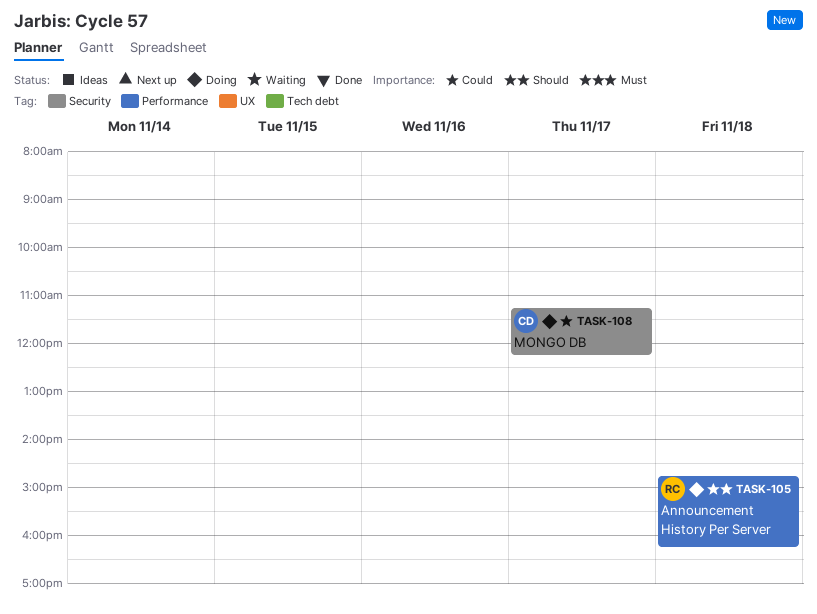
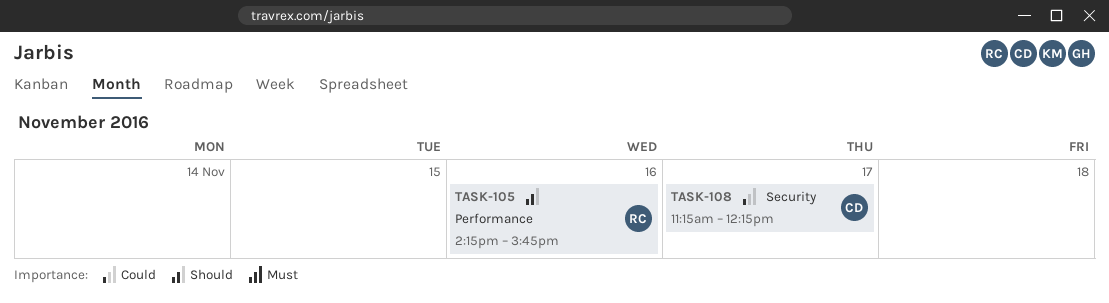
TASK-105, day: Nov 18 -> Nov 16
TASK-105, begins: 14:45 -> 14:15
TASK-105, ends: 16:15 -> 15:45

